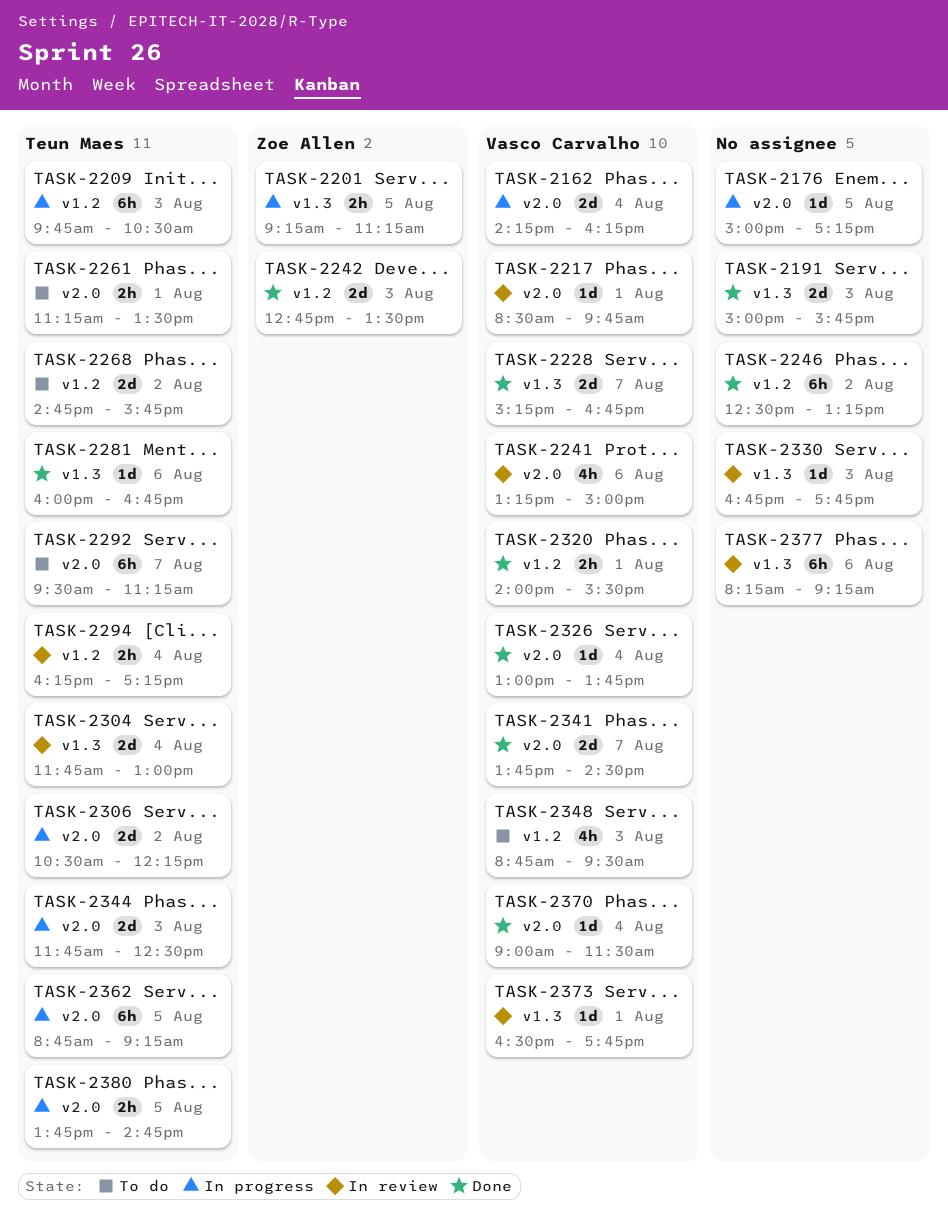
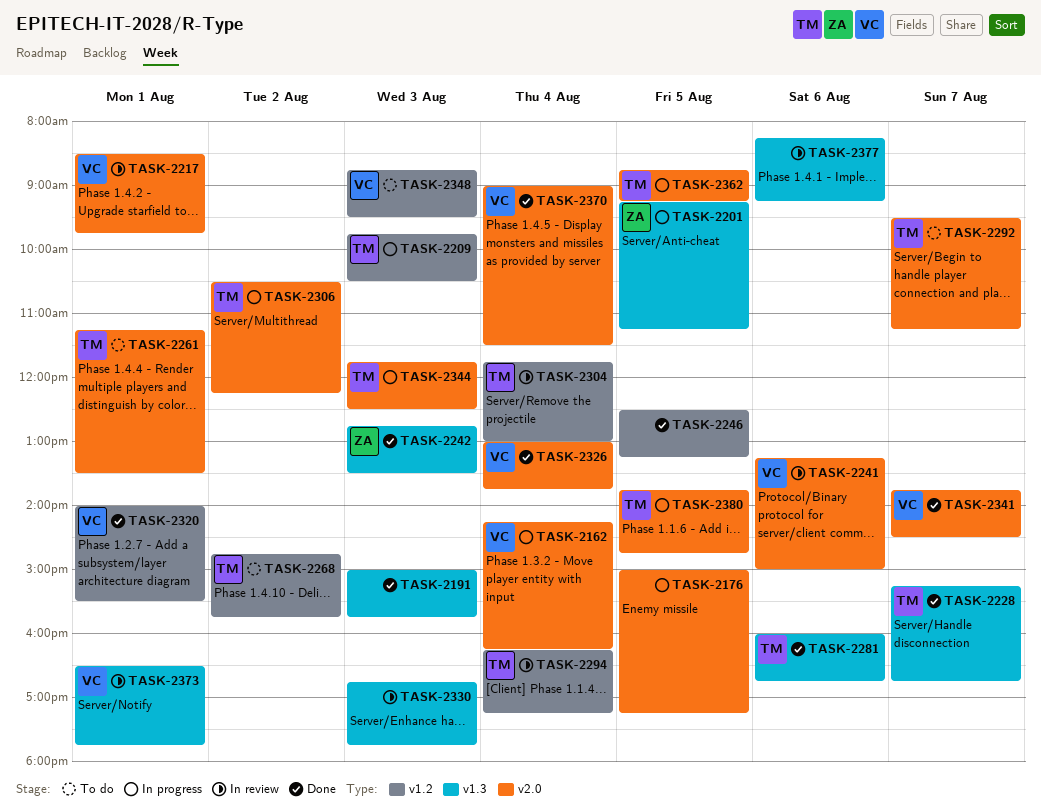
TASK-2228, owner: Vasco Carvalho -> Teun Maes
TASK-2242, label: v1.2 -> v1.3
TASK-2246, day: Aug 2 -> Aug 5
TASK-2304, label: v1.3 -> v1.2

